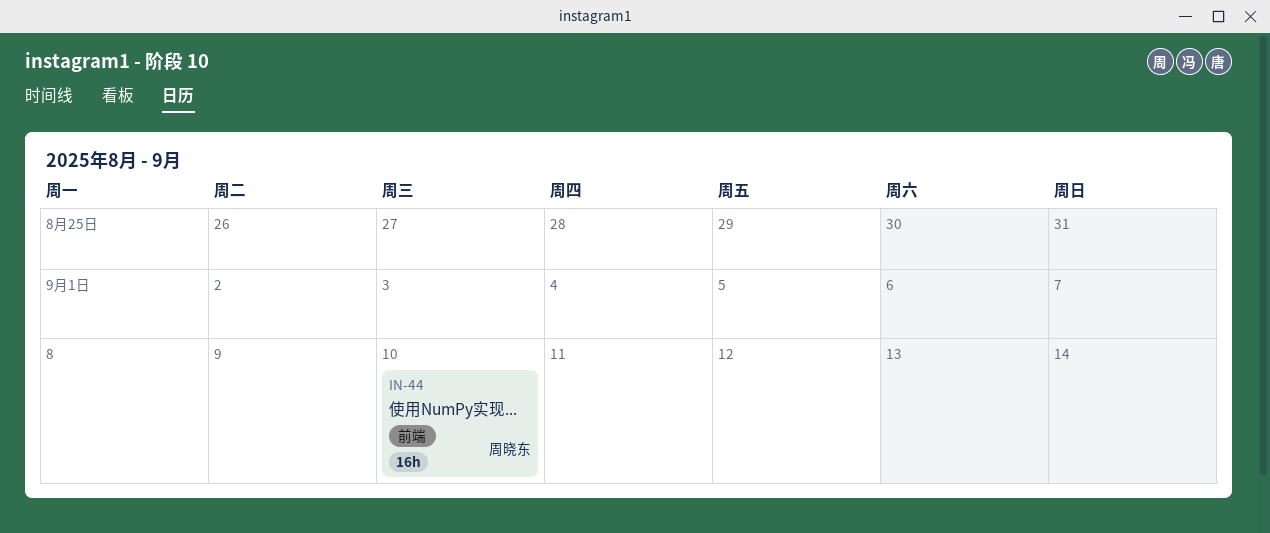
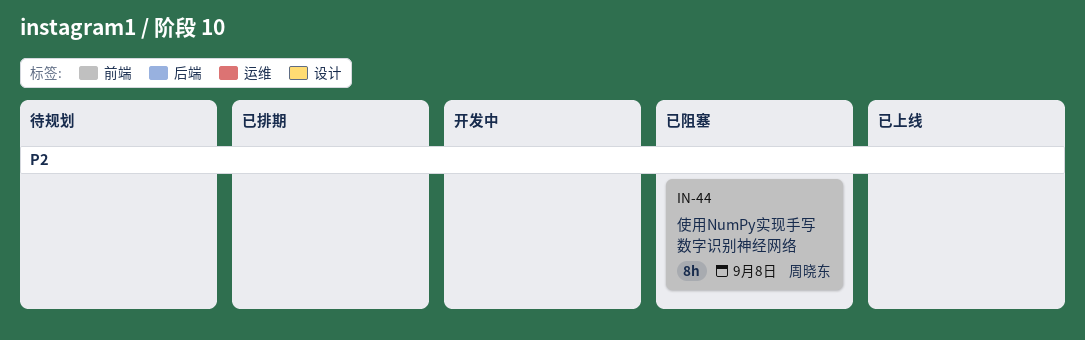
IN-44, estimate: 16h -> 8h
IN-44, due: Sep 10 -> Sep 8

